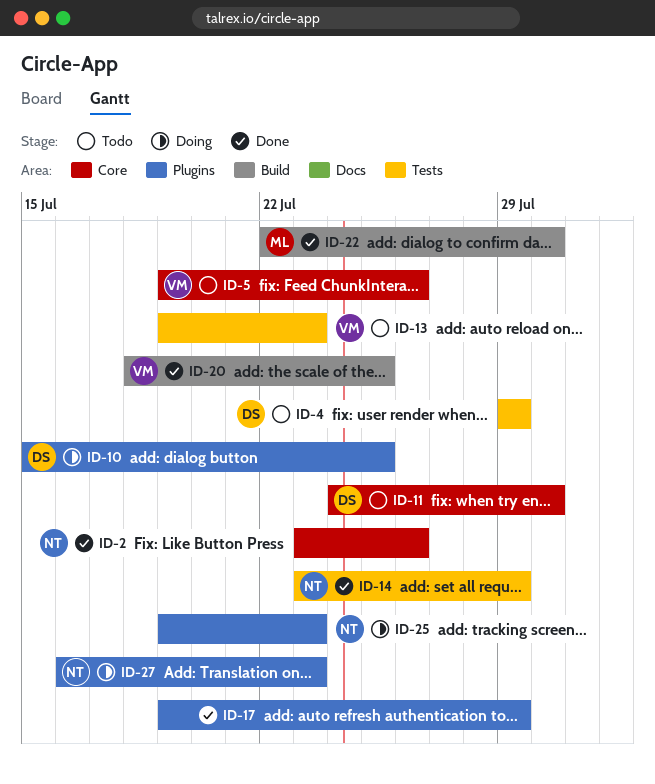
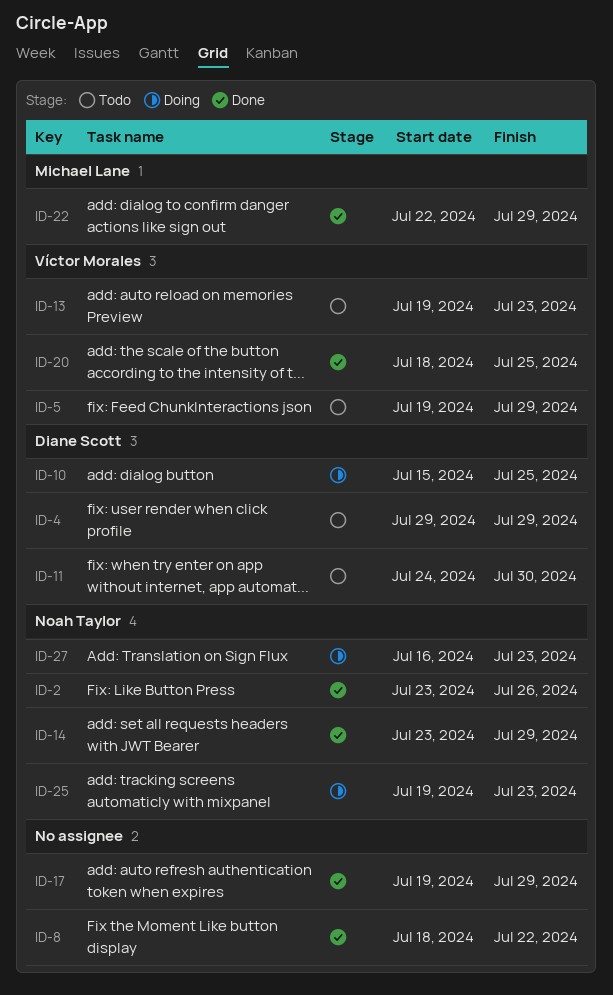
ID-5, due: Jul 26 -> Jul 29
ID-8: none -> present
ID-22, due: Jul 30 -> Jul 29

